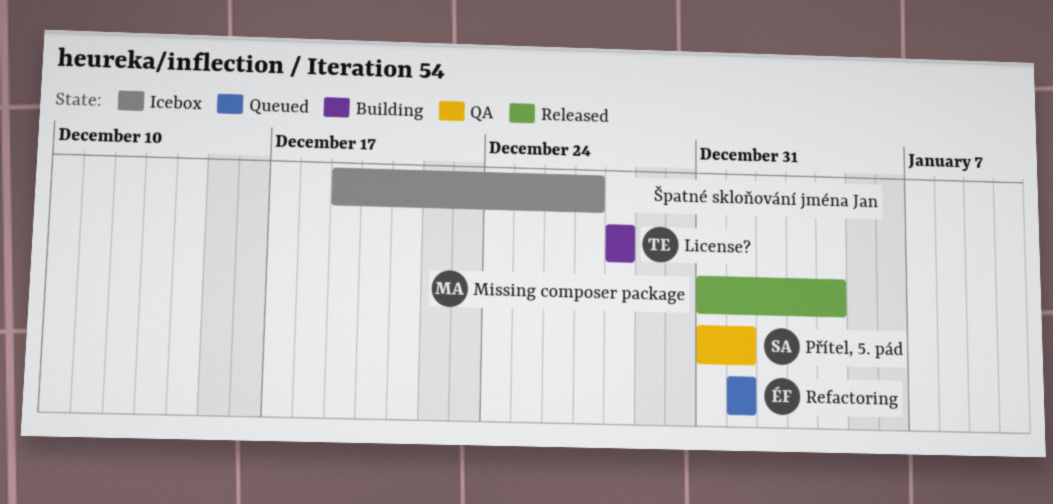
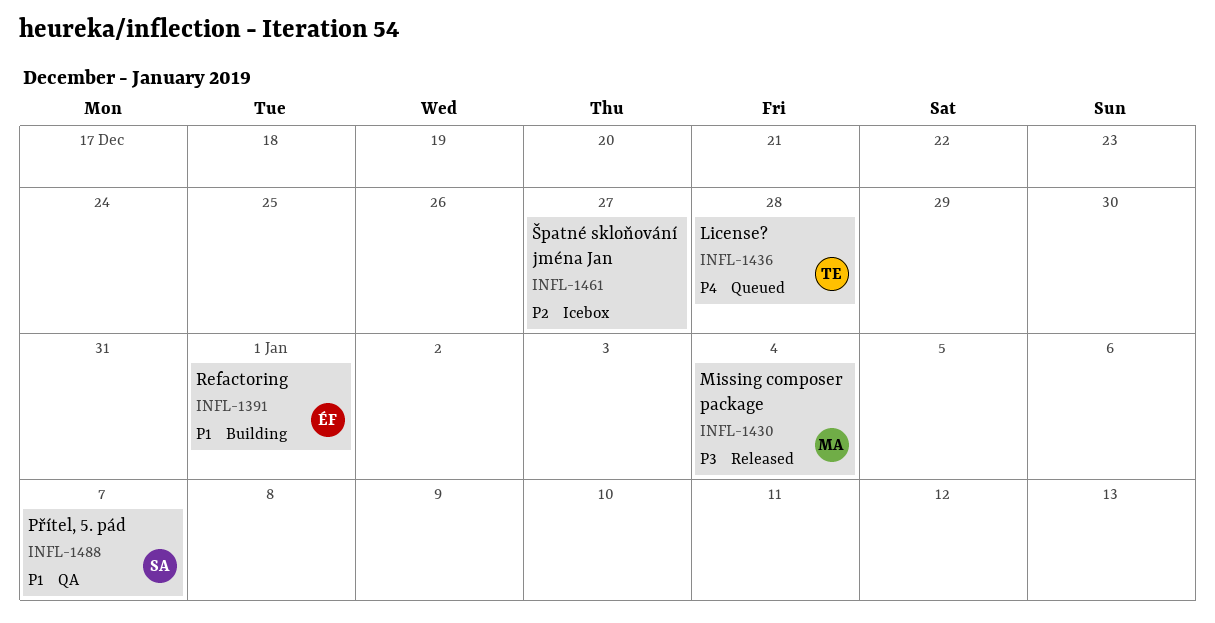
License?, status: Building -> Queued
Přítel, 5. pád, due: Jan 1 -> Jan 7
Refactoring, status: Queued -> Building

